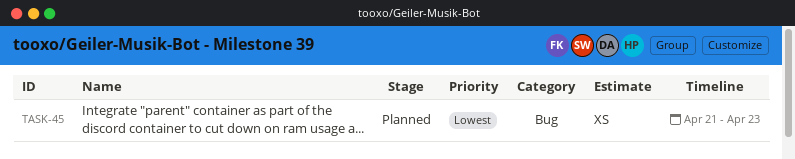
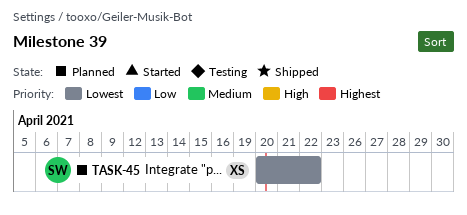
TASK-45, start: Apr 21 -> Apr 20
TASK-45, due: Apr 23 -> Apr 22

